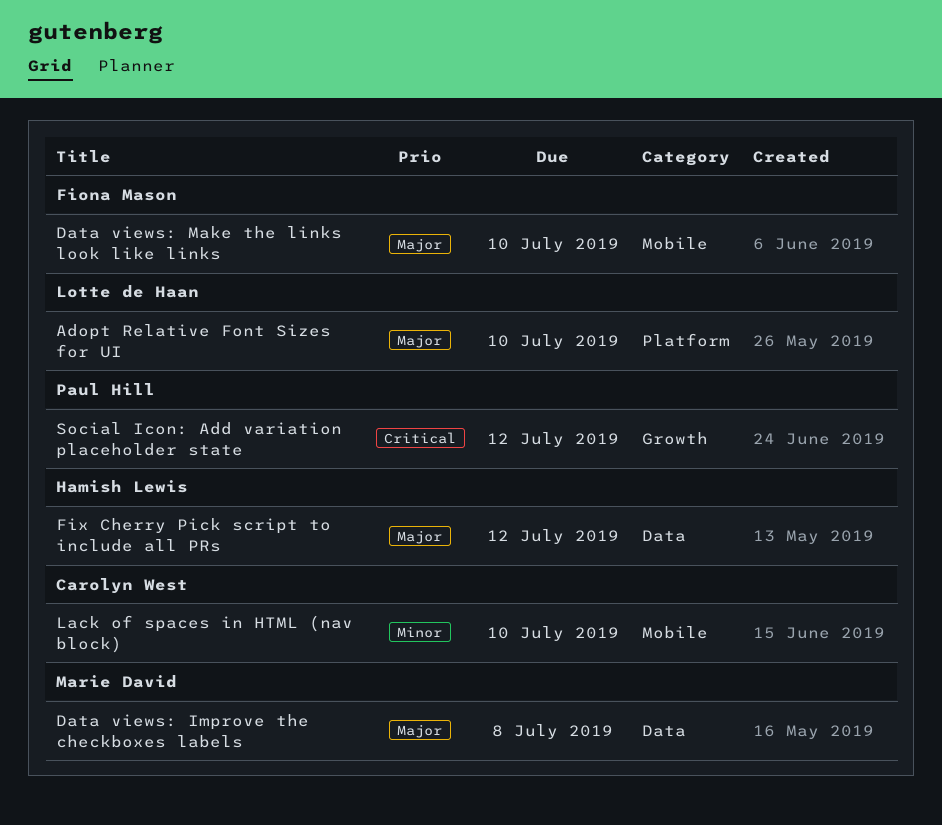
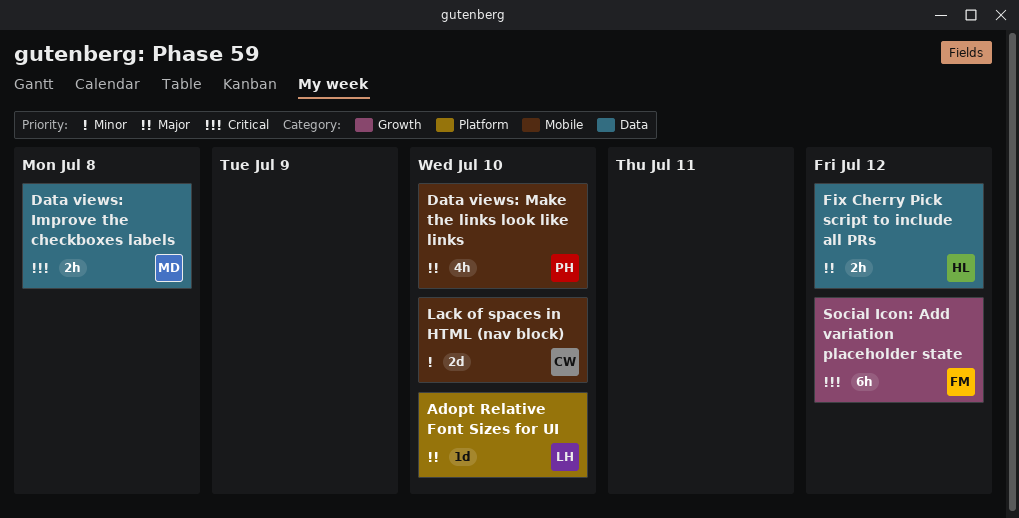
Data views: Improve the checkboxes labels, priority: Major -> Critical
Data views: Make the links look like links, owner: Fiona Mason -> Paul Hill
Social Icon: Add variation placeholder state, owner: Paul Hill -> Fiona Mason

